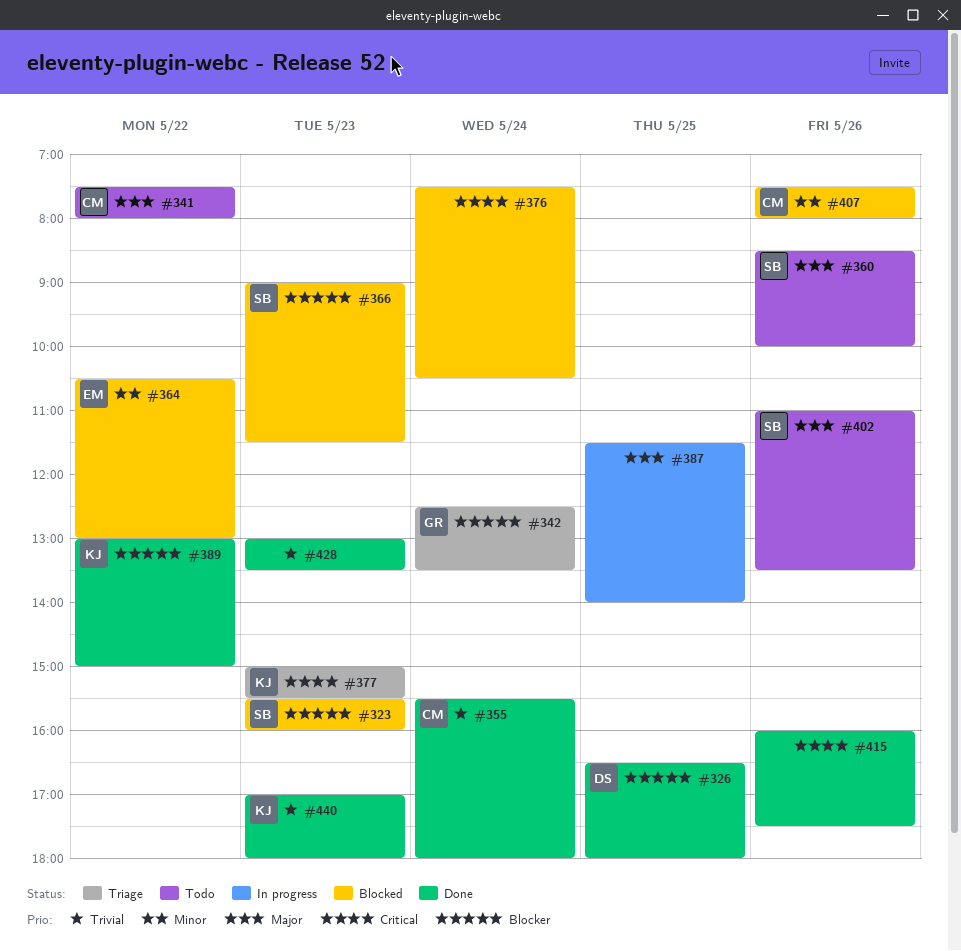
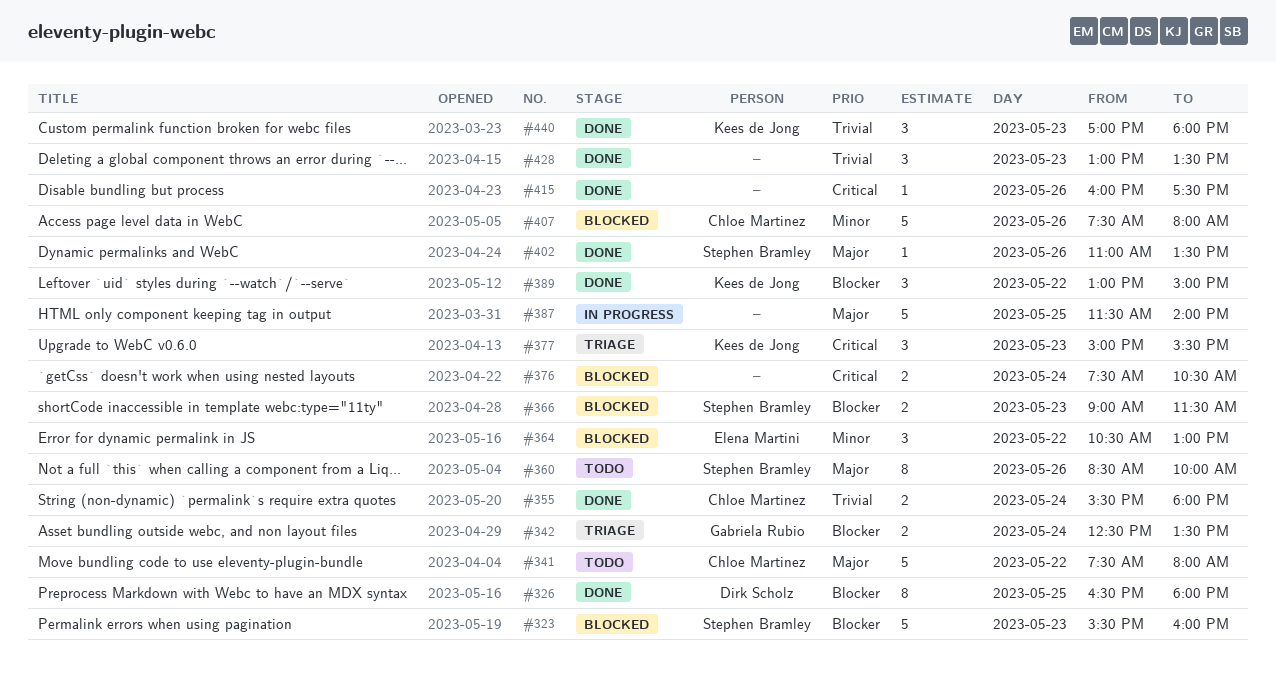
#402, status: Todo -> Done

